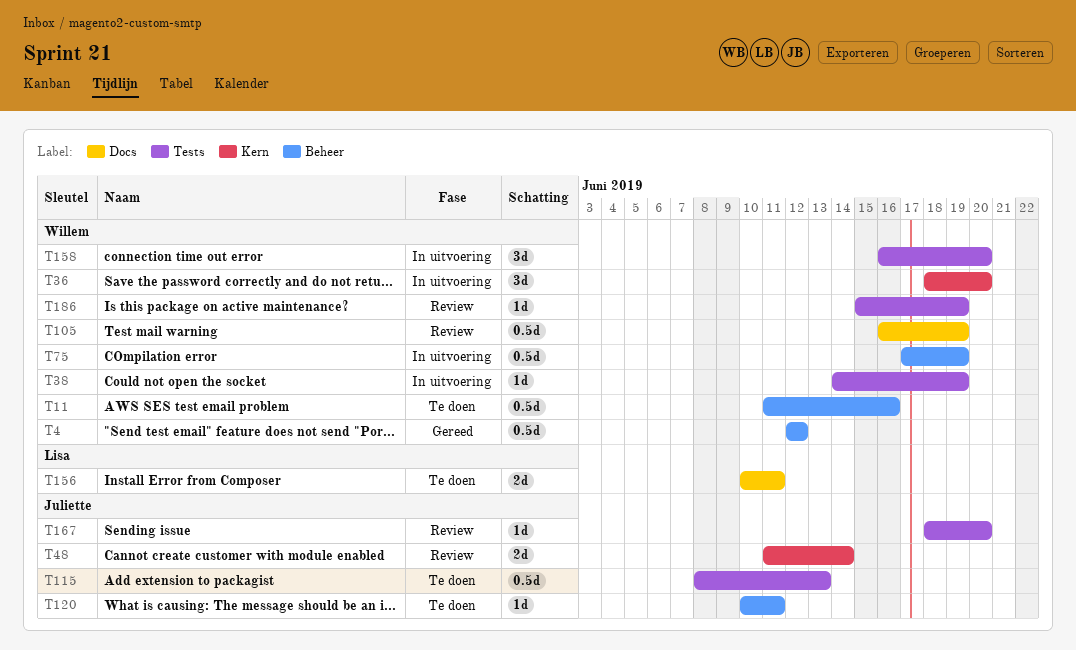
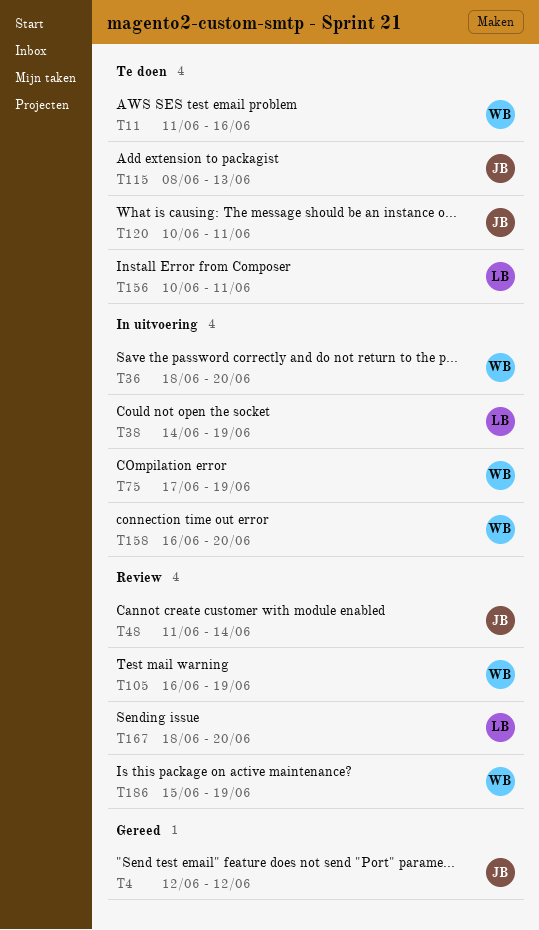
T4, owner: Willem -> Juliette
T38, owner: Willem -> Lisa
T167, owner: Juliette -> Lisa

